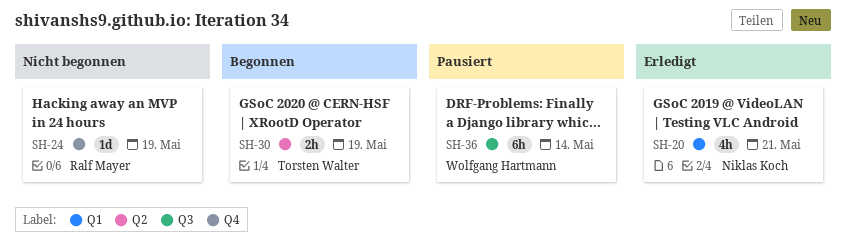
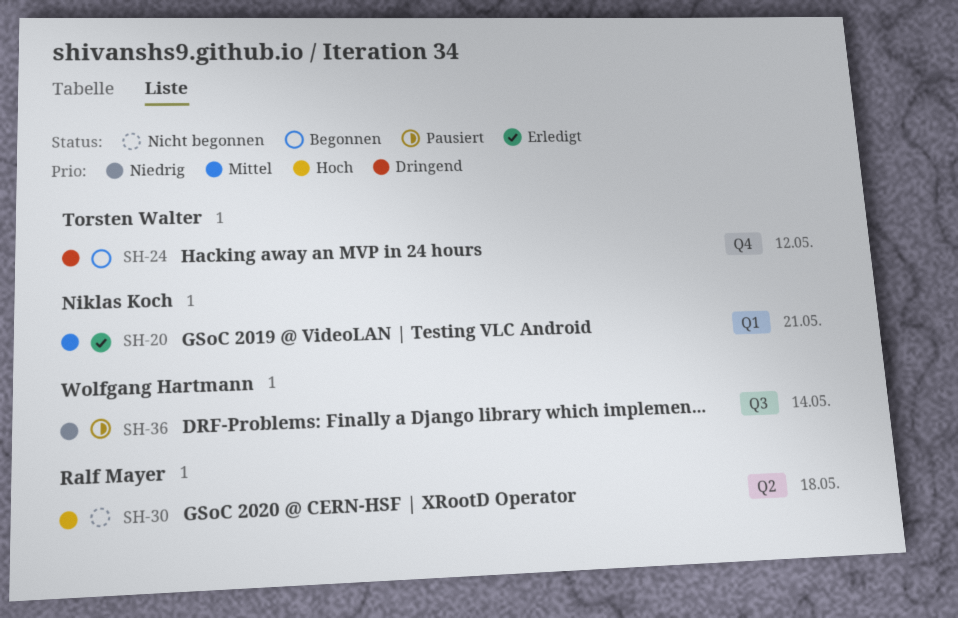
SH-24, status: Nicht begonnen -> Begonnen
SH-24, owner: Ralf Mayer -> Torsten Walter
SH-24, due: May 19 -> May 12
SH-30, status: Begonnen -> Nicht begonnen
SH-30, owner: Torsten Walter -> Ralf Mayer
SH-30, due: May 19 -> May 18

